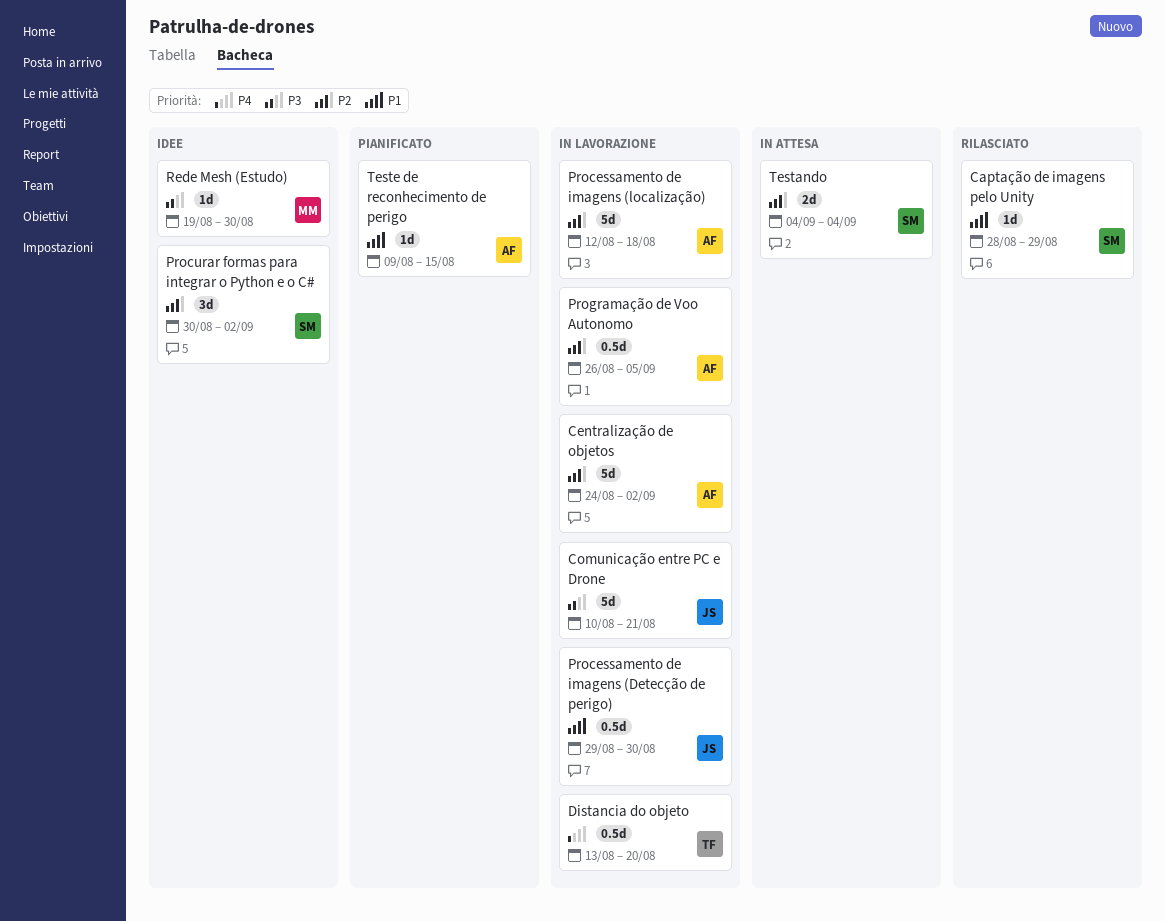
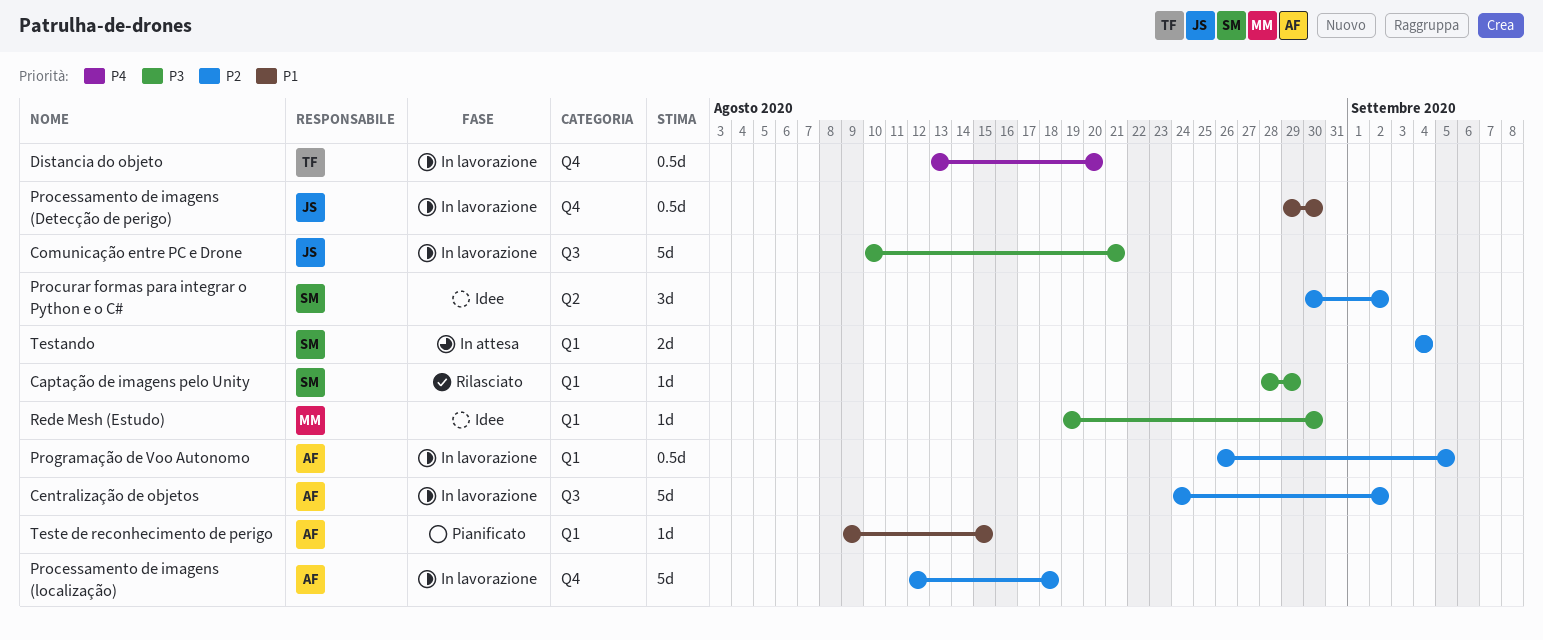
Captação de imagens pelo Unity, priority: P1 -> P3

